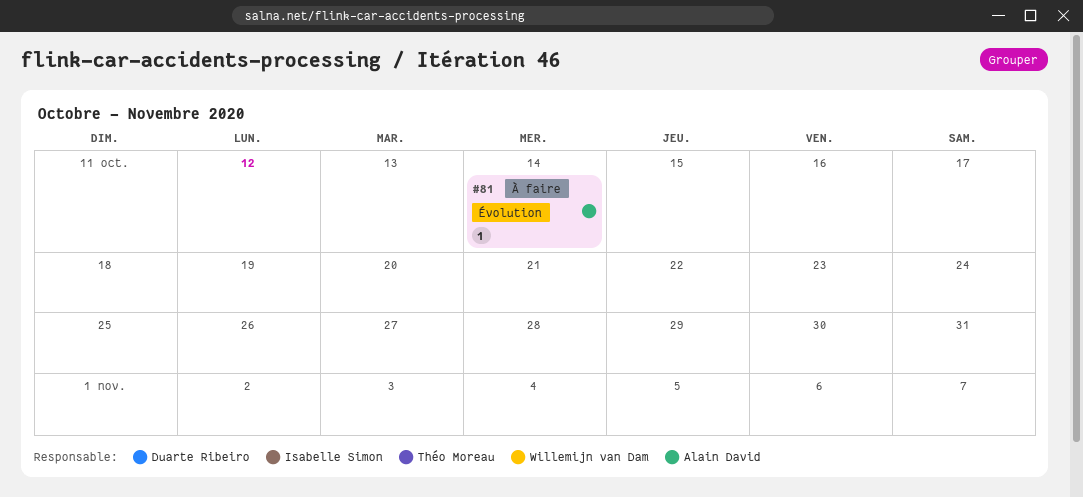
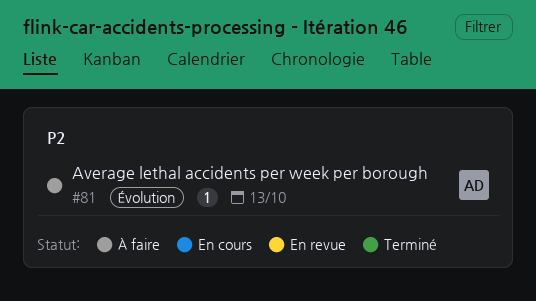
#81, due: Oct 14 -> Oct 13

